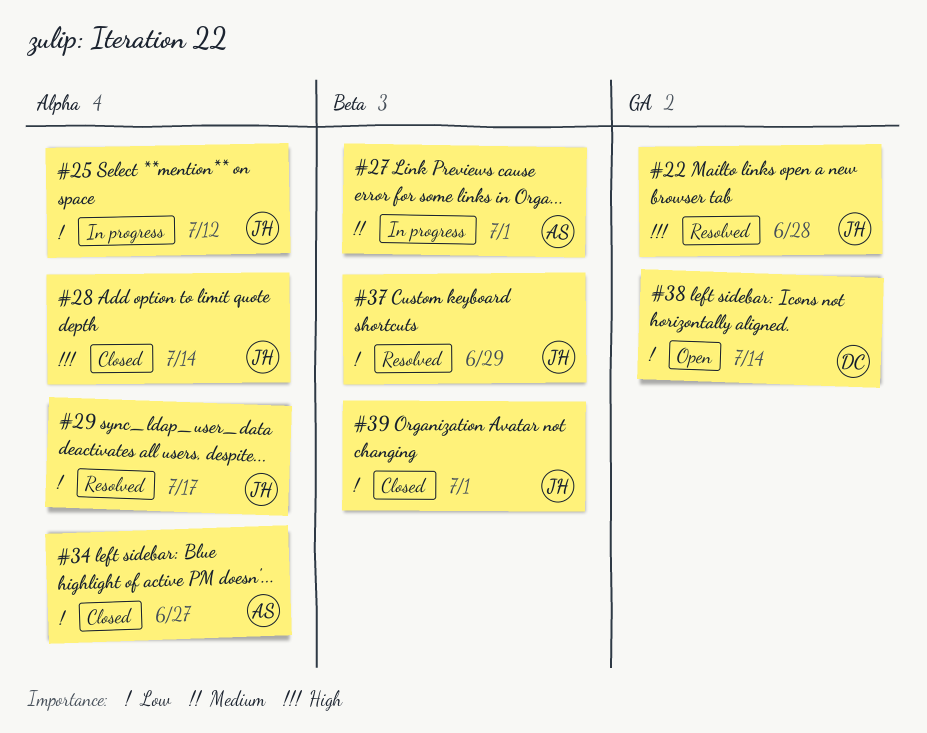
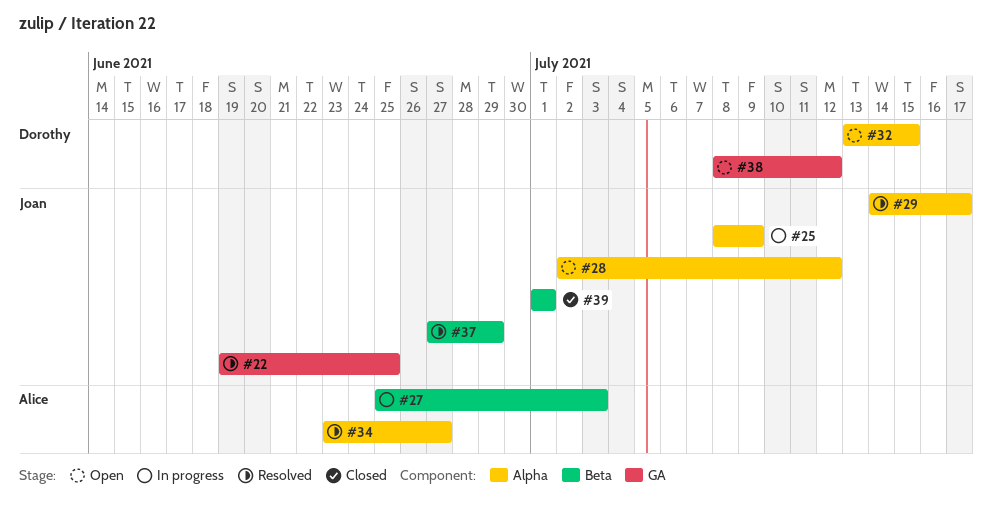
#22, due: Jun 28 -> Jun 25
#25, due: Jul 12 -> Jul 9
#27, due: Jul 1 -> Jul 3
#28, status: Closed -> Open
#28, due: Jul 14 -> Jul 12
#32: none -> present
#34, status: Closed -> Resolved
#38, due: Jul 14 -> Jul 12

